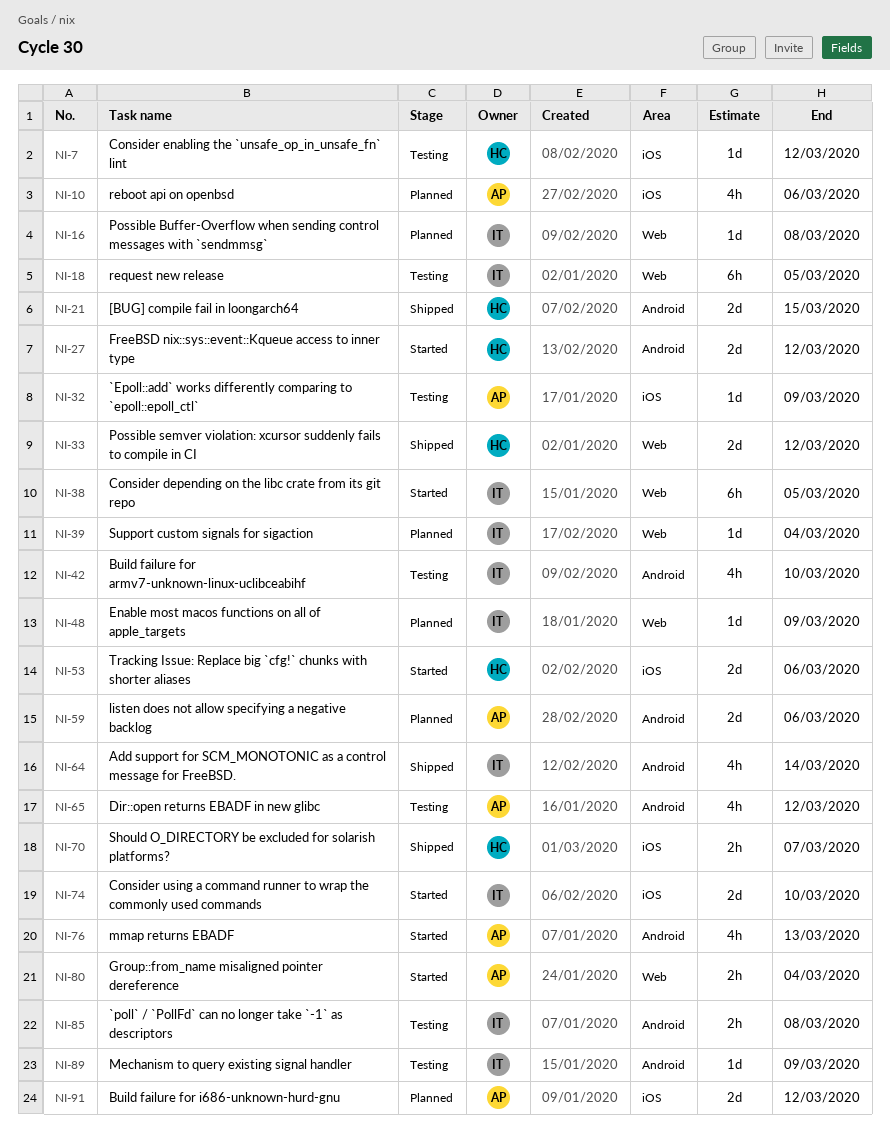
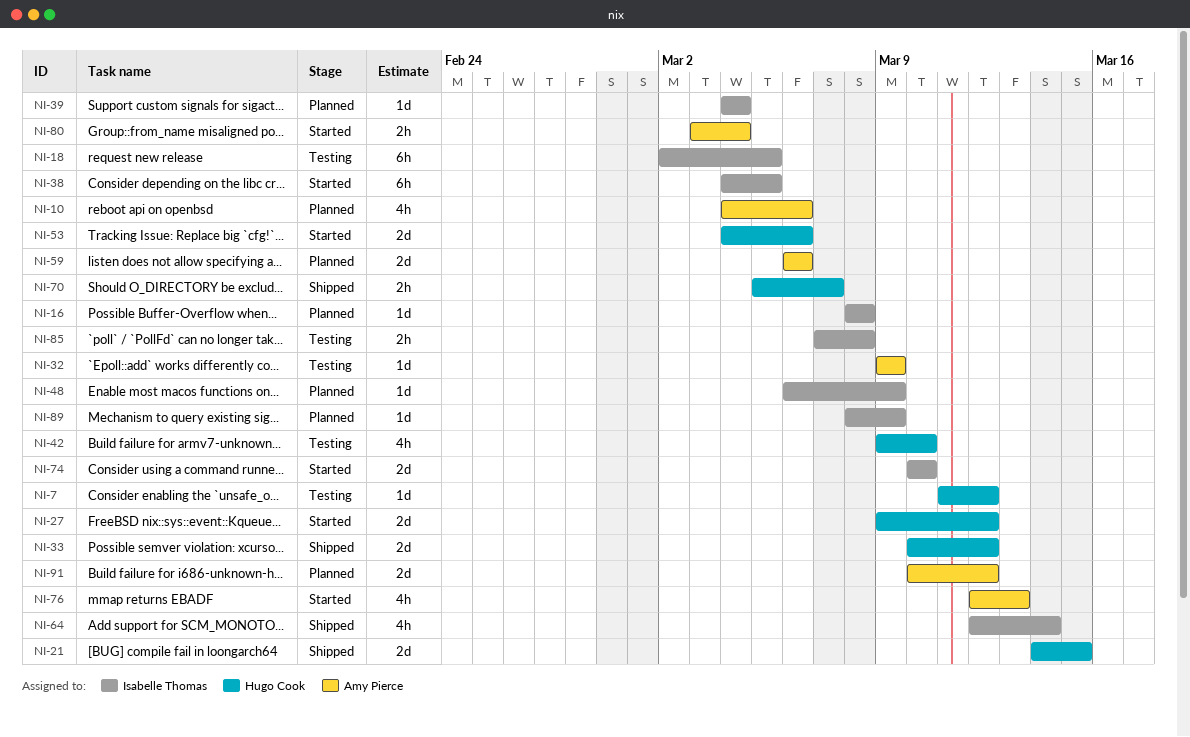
NI-42, owner: Isabelle Thomas -> Hugo Cook
NI-65: present -> none
NI-89, status: Testing -> Planned

